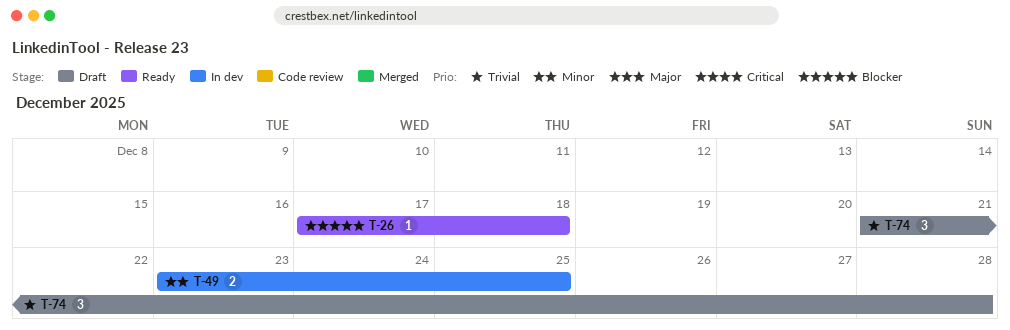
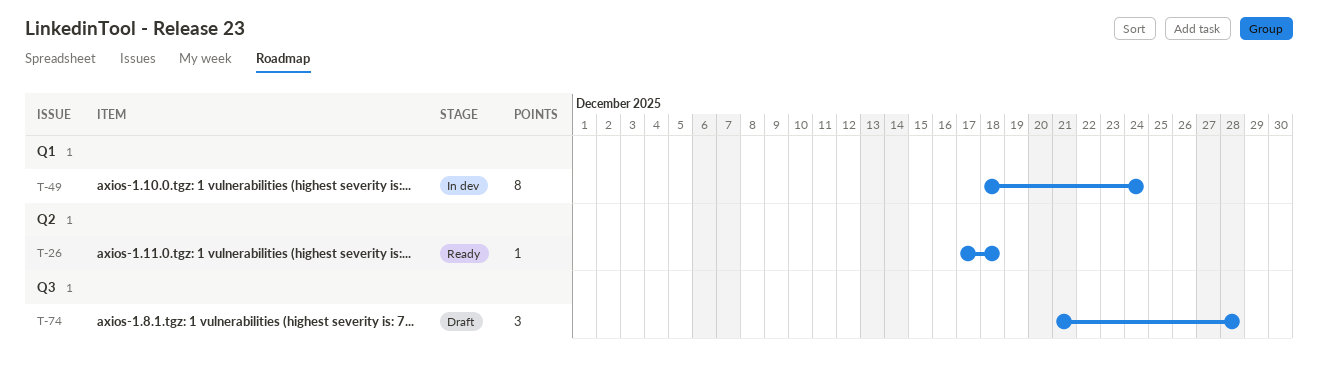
T-49, estimate: 2 -> 8
T-49, start: Dec 23 -> Dec 18
T-49, due: Dec 25 -> Dec 24

